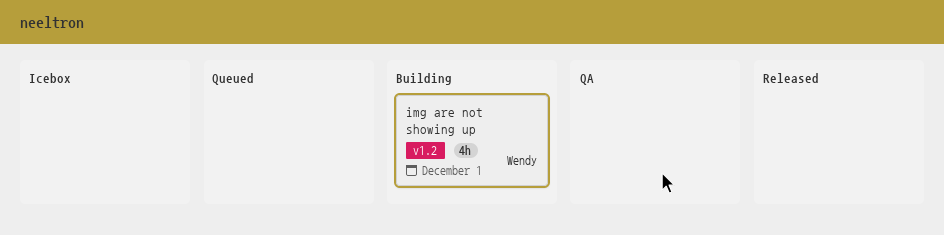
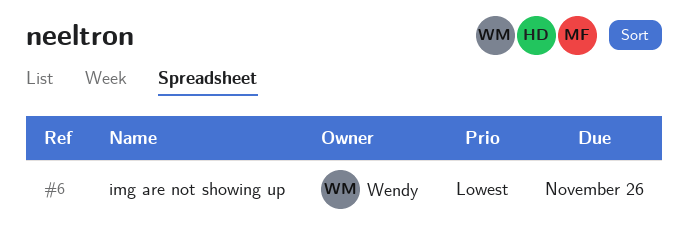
img are not showing up, due: Dec 1 -> Nov 26

